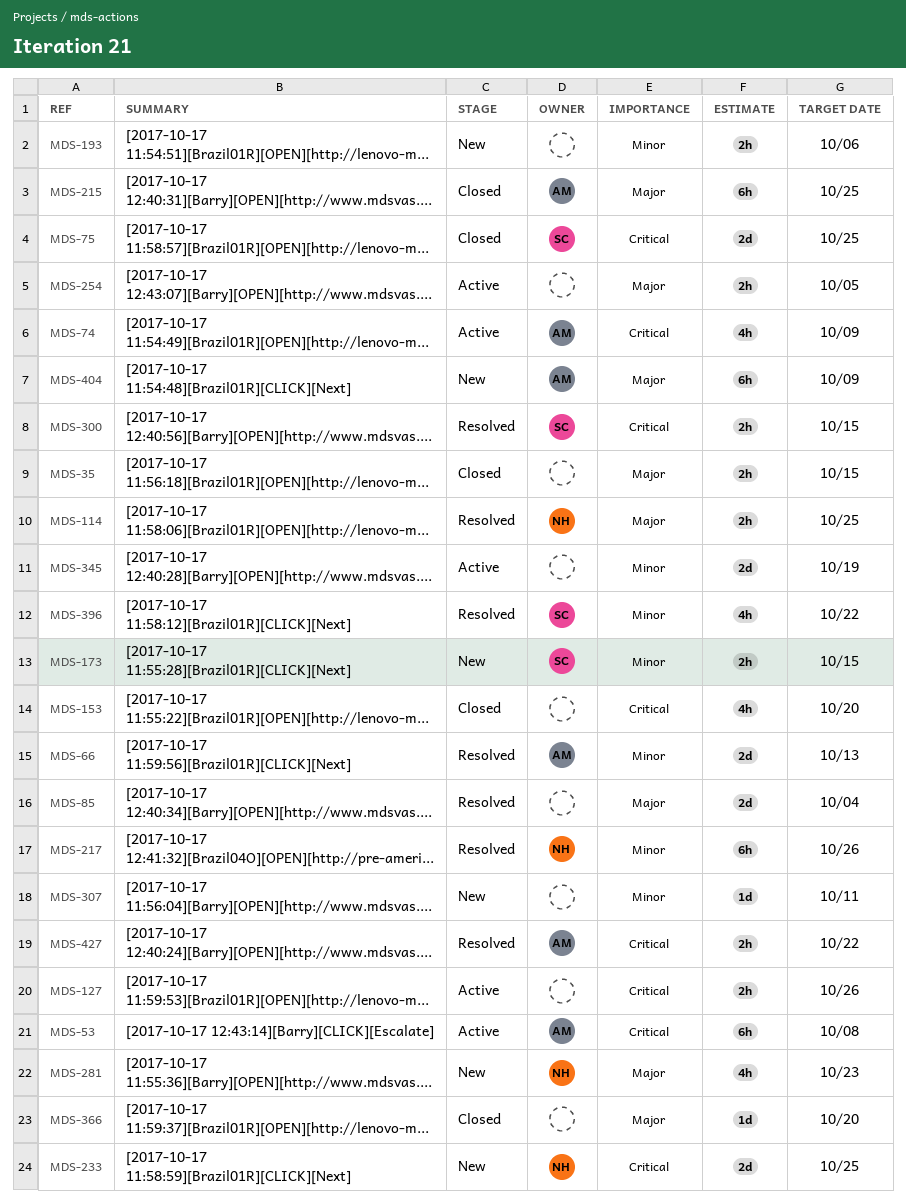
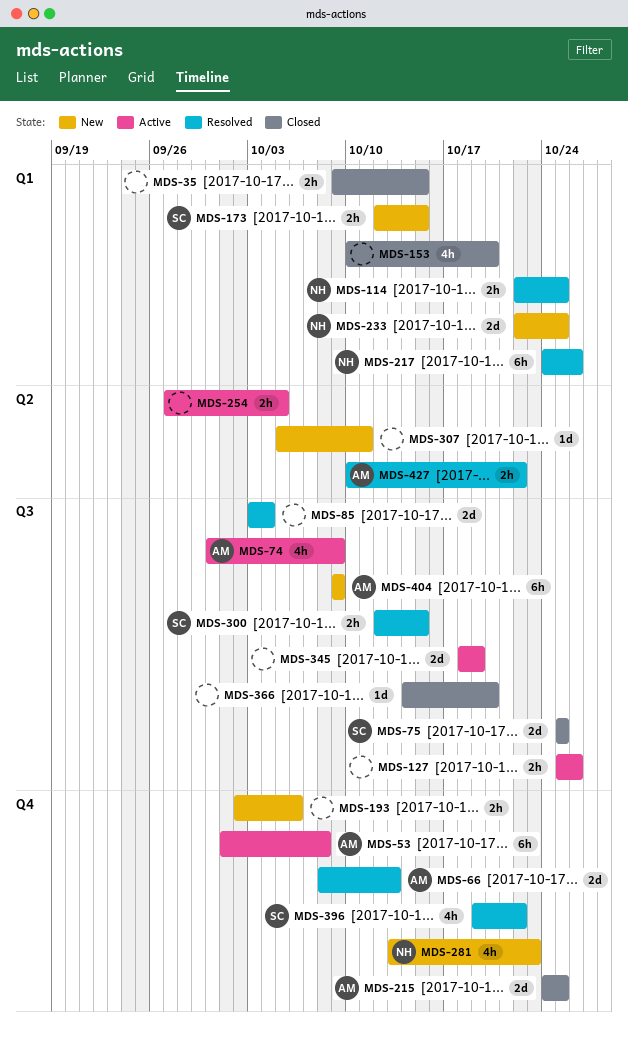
MDS-215, estimate: 6h -> 2d

